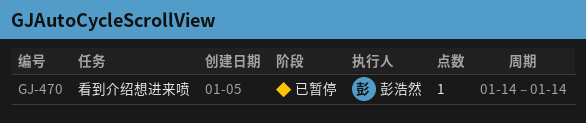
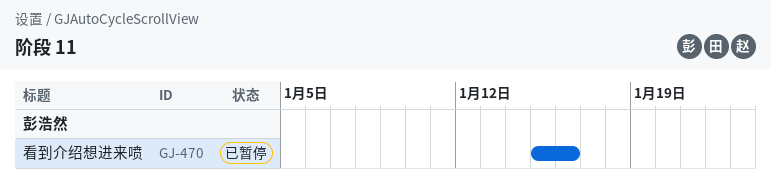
GJ-470, start: Jan 14 -> Jan 15
GJ-470, due: Jan 14 -> Jan 16

